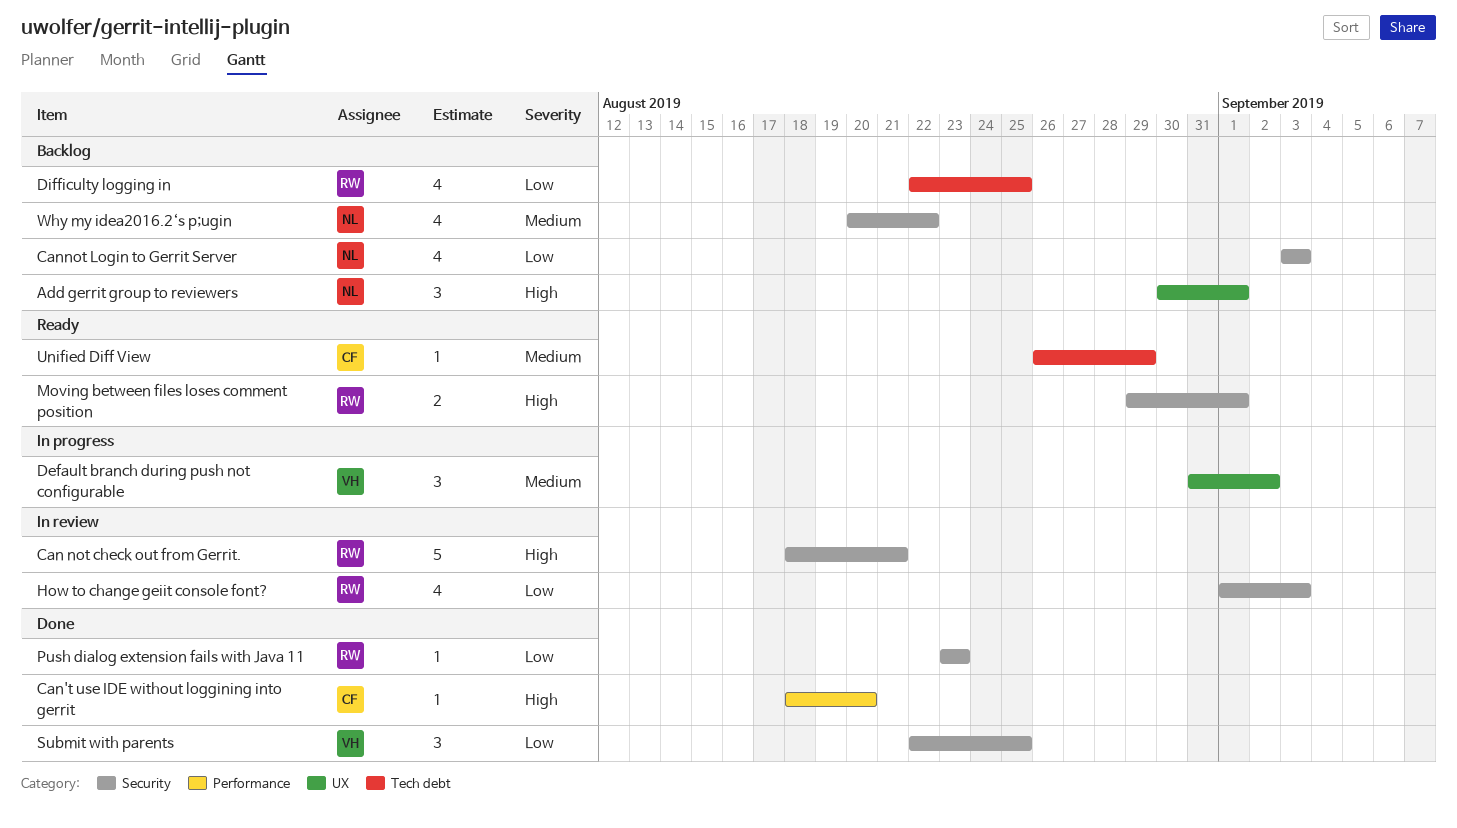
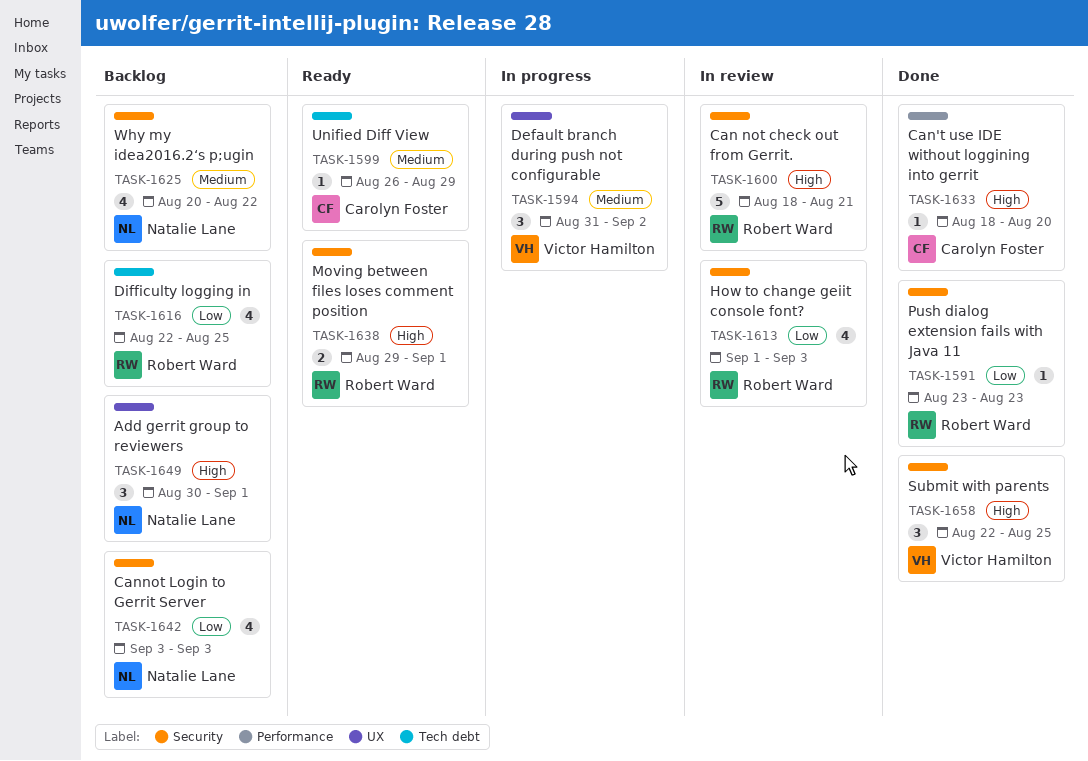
Submit with parents, priority: Low -> High

